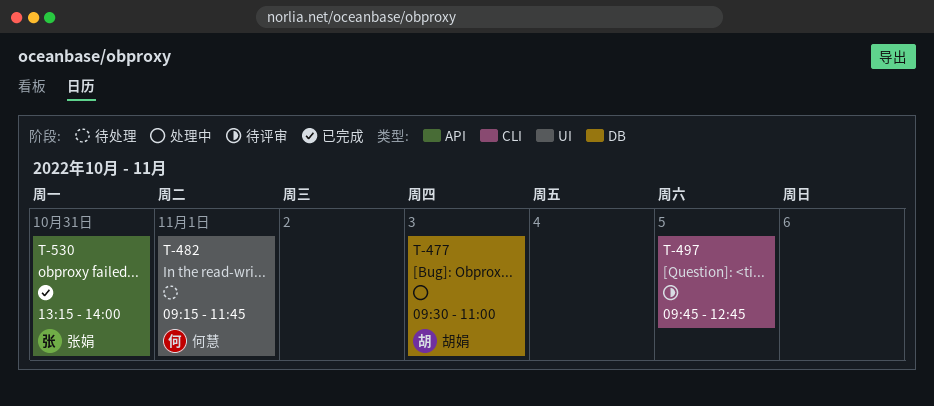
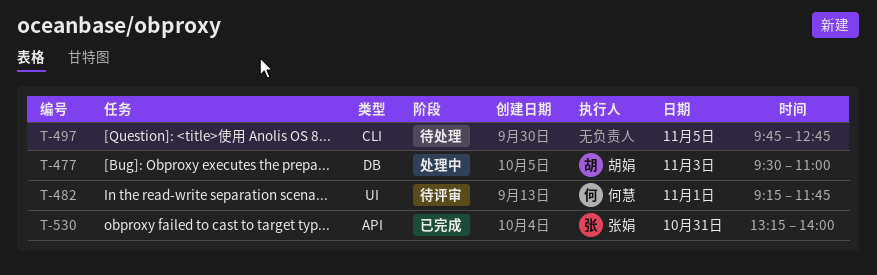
T-482, status: 待处理 -> 待评审
T-497, status: 待评审 -> 待处理

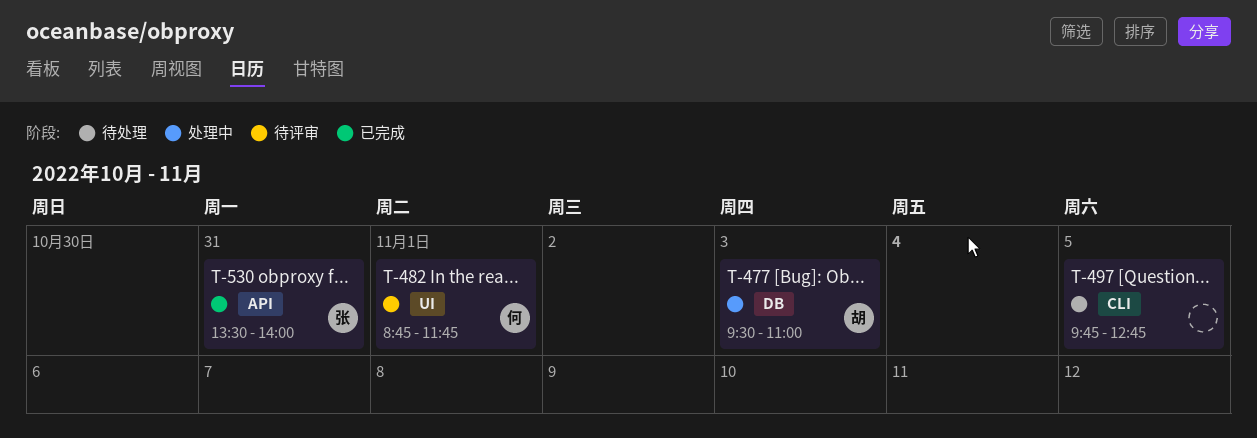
T-482, begins: 09:15 -> 08:45
T-530, begins: 13:15 -> 13:30

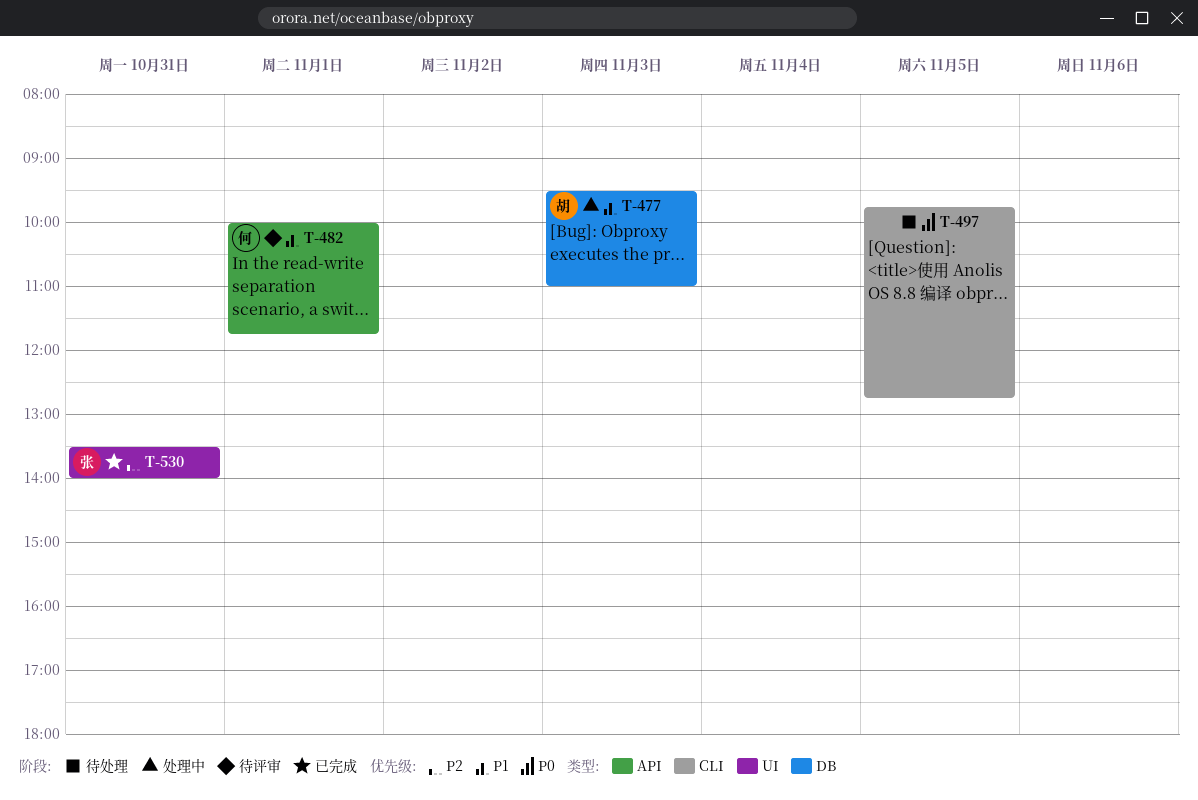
T-482, label: UI -> API
T-482, begins: 08:45 -> 10:00
T-530, label: API -> UI

